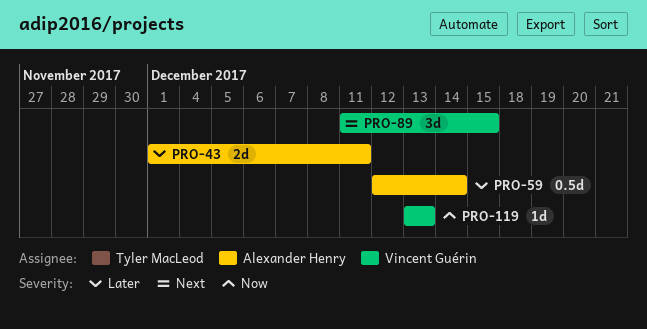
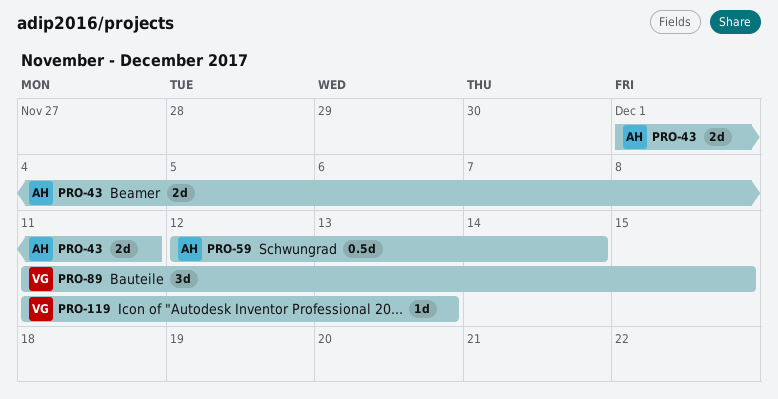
PRO-119, start: Dec 13 -> Dec 11

